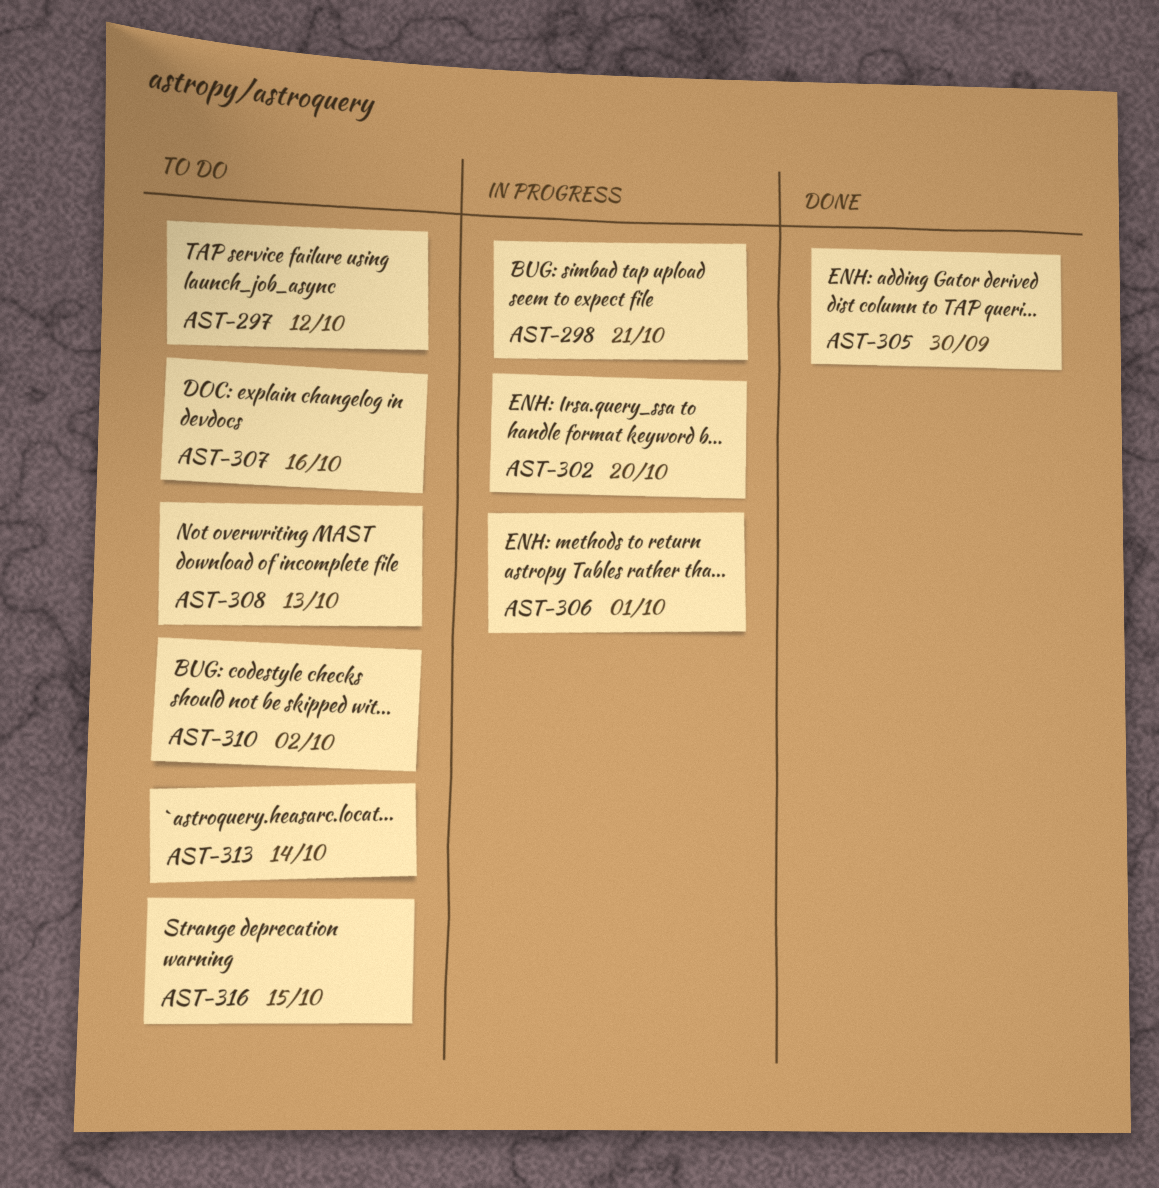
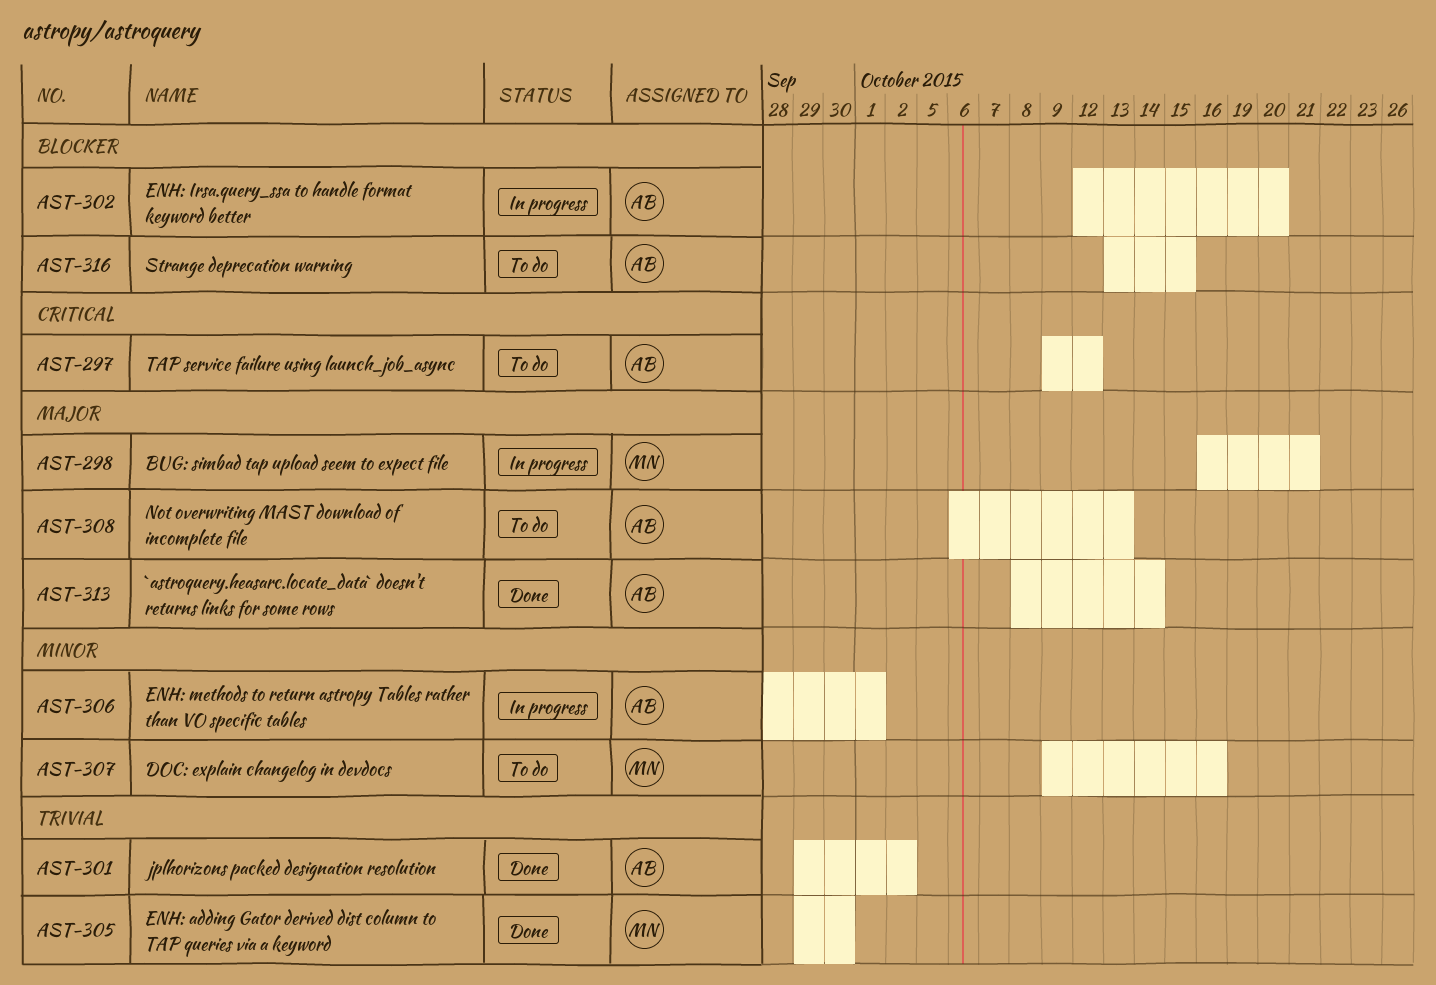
AST-301: none -> present
AST-310: present -> none
AST-313, status: To do -> Done

